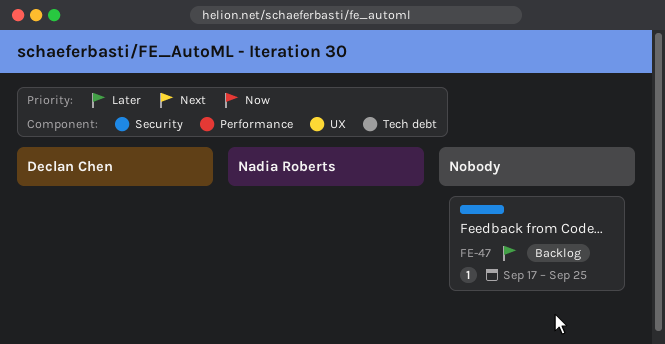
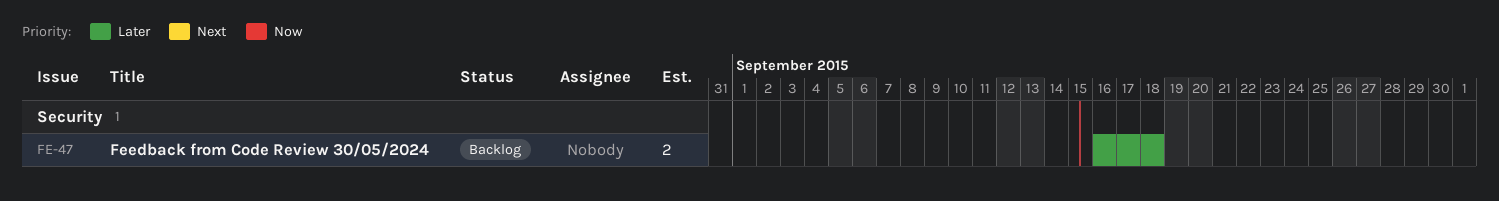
FE-47, estimate: 1 -> 2
FE-47, start: Sep 17 -> Sep 16
FE-47, due: Sep 25 -> Sep 18

